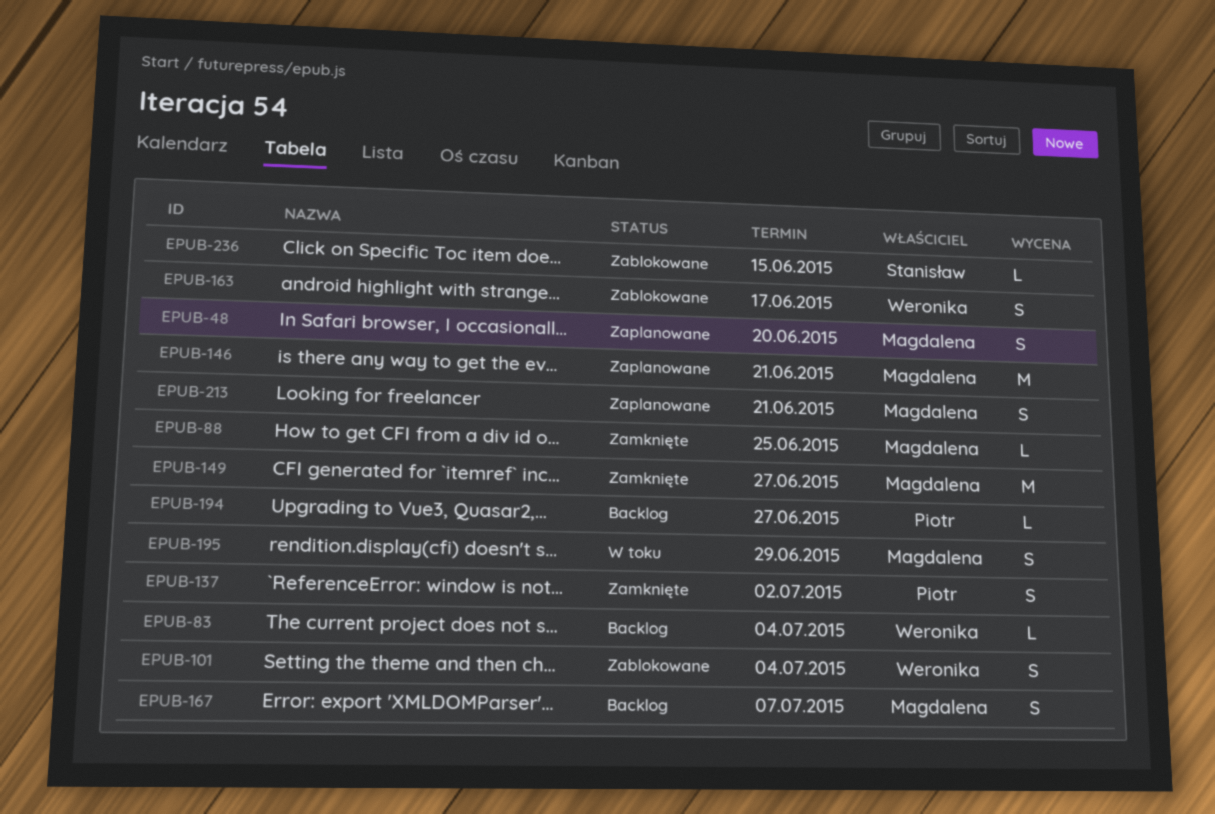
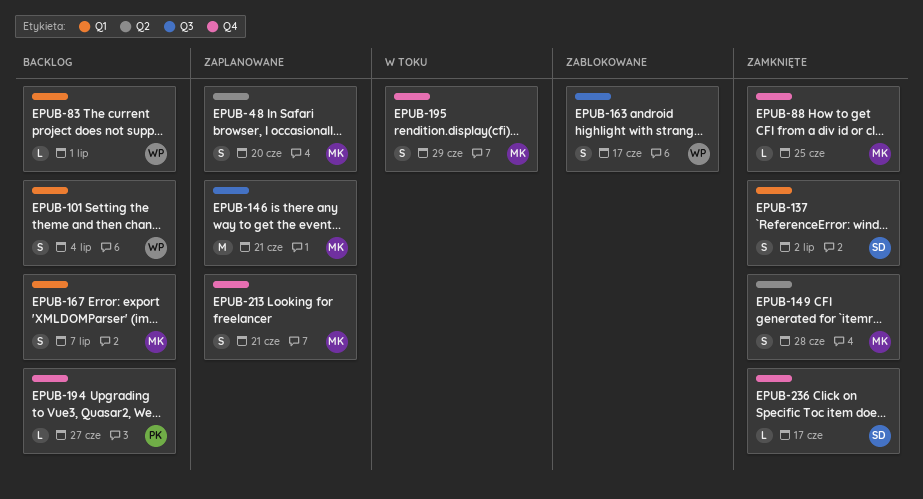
EPUB-83, due: Jul 4 -> Jul 1
EPUB-101, status: Zablokowane -> Backlog
EPUB-137, owner: Piotr -> Stanisław
EPUB-149, estimate: M -> S
EPUB-149, due: Jun 27 -> Jun 28
EPUB-236, status: Zablokowane -> Zamknięte
EPUB-236, due: Jun 15 -> Jun 17

